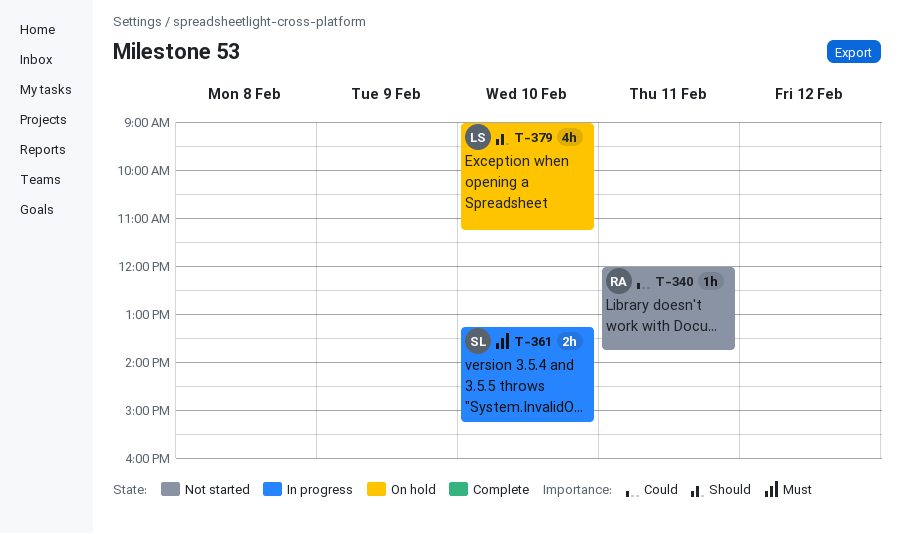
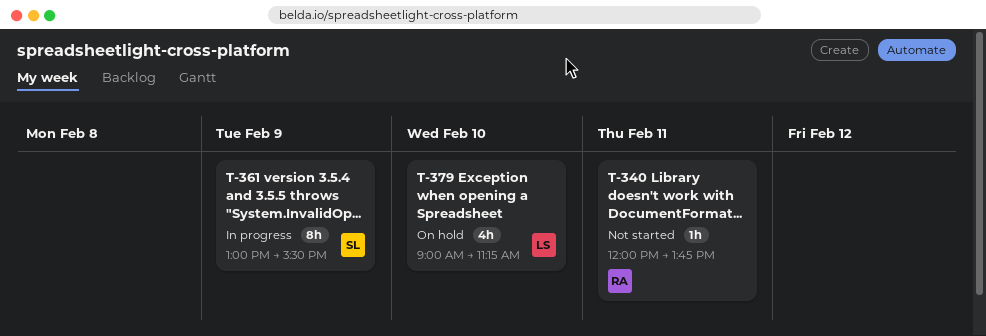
T-361, estimate: 2h -> 8h
T-361, day: Feb 10 -> Feb 9
T-361, begins: 13:15 -> 13:00
T-361, ends: 15:15 -> 15:30

